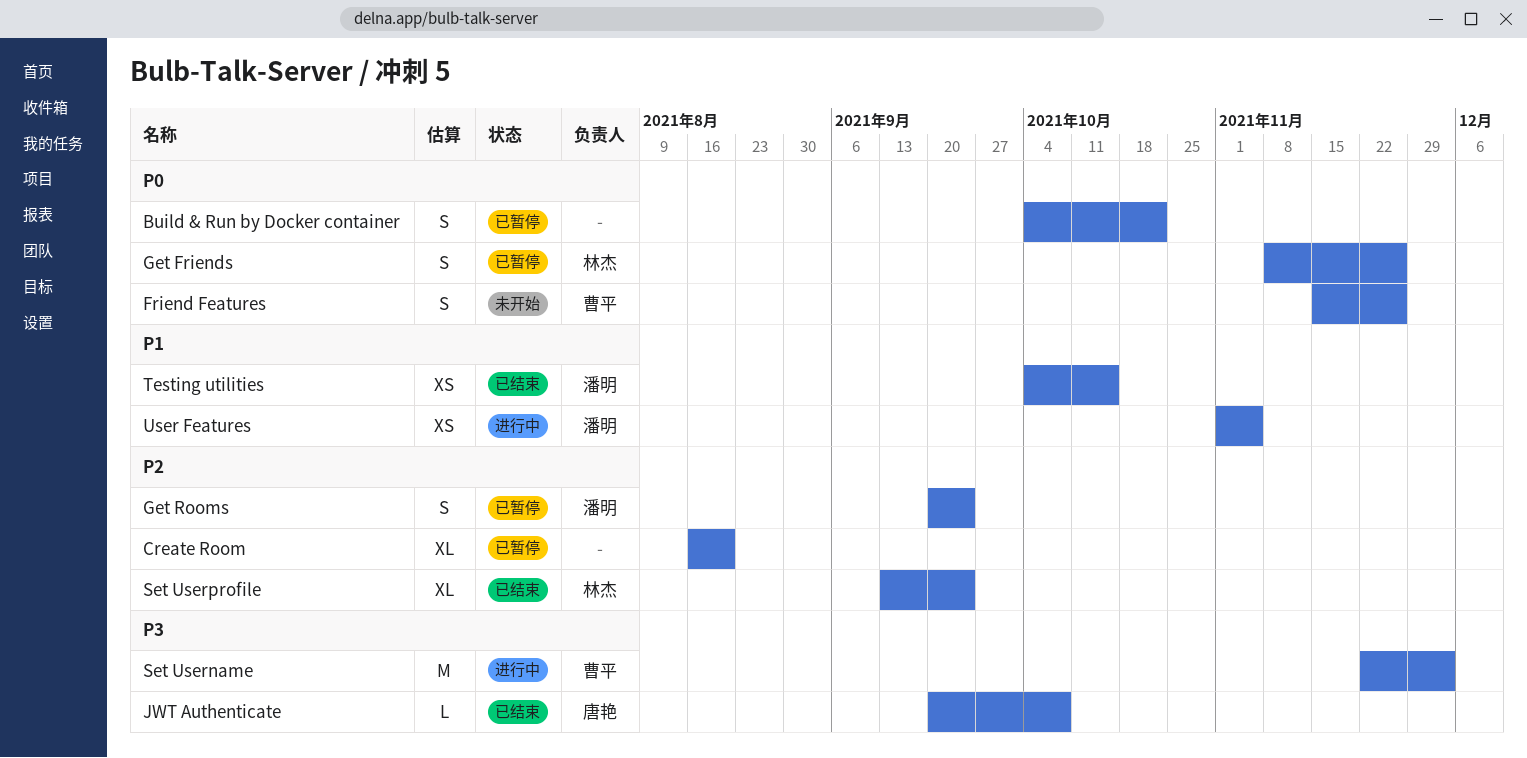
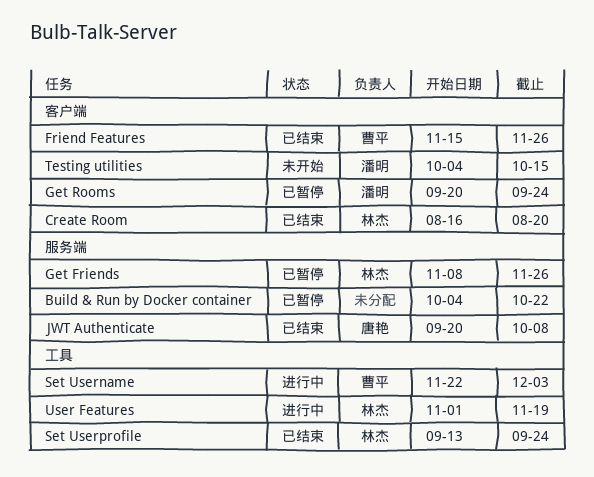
Create Room, status: 已暂停 -> 已结束
Create Room, owner: none -> 林杰
Friend Features, status: 未开始 -> 已结束
Testing utilities, status: 已结束 -> 未开始
User Features, owner: 潘明 -> 林杰
User Features, due: Nov 5 -> Nov 19

